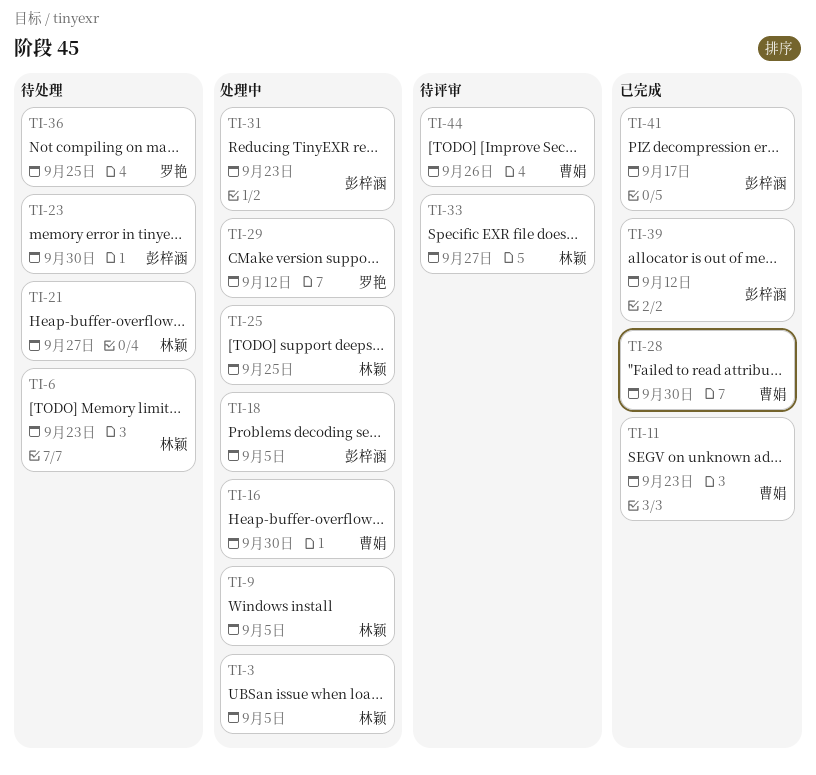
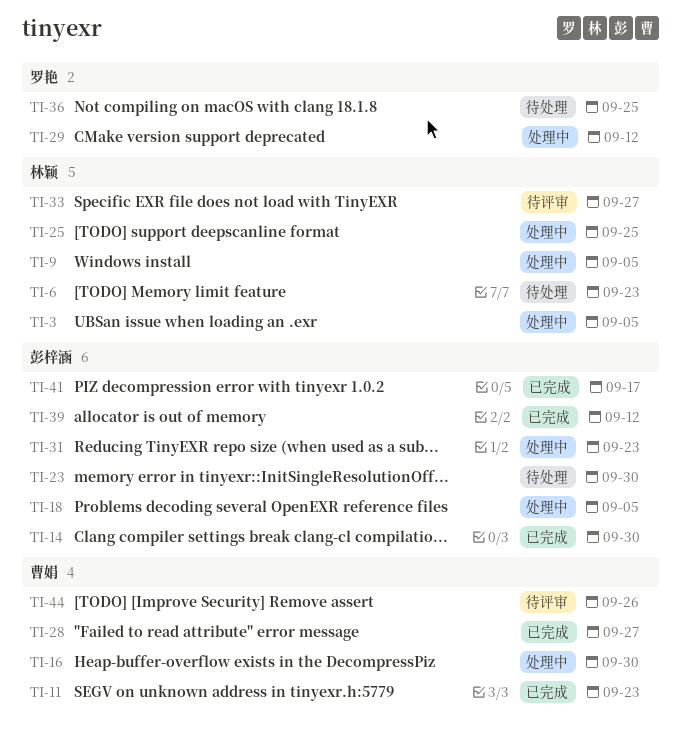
TI-14: none -> present
TI-21: present -> none
TI-28, due: Sep 30 -> Sep 27

